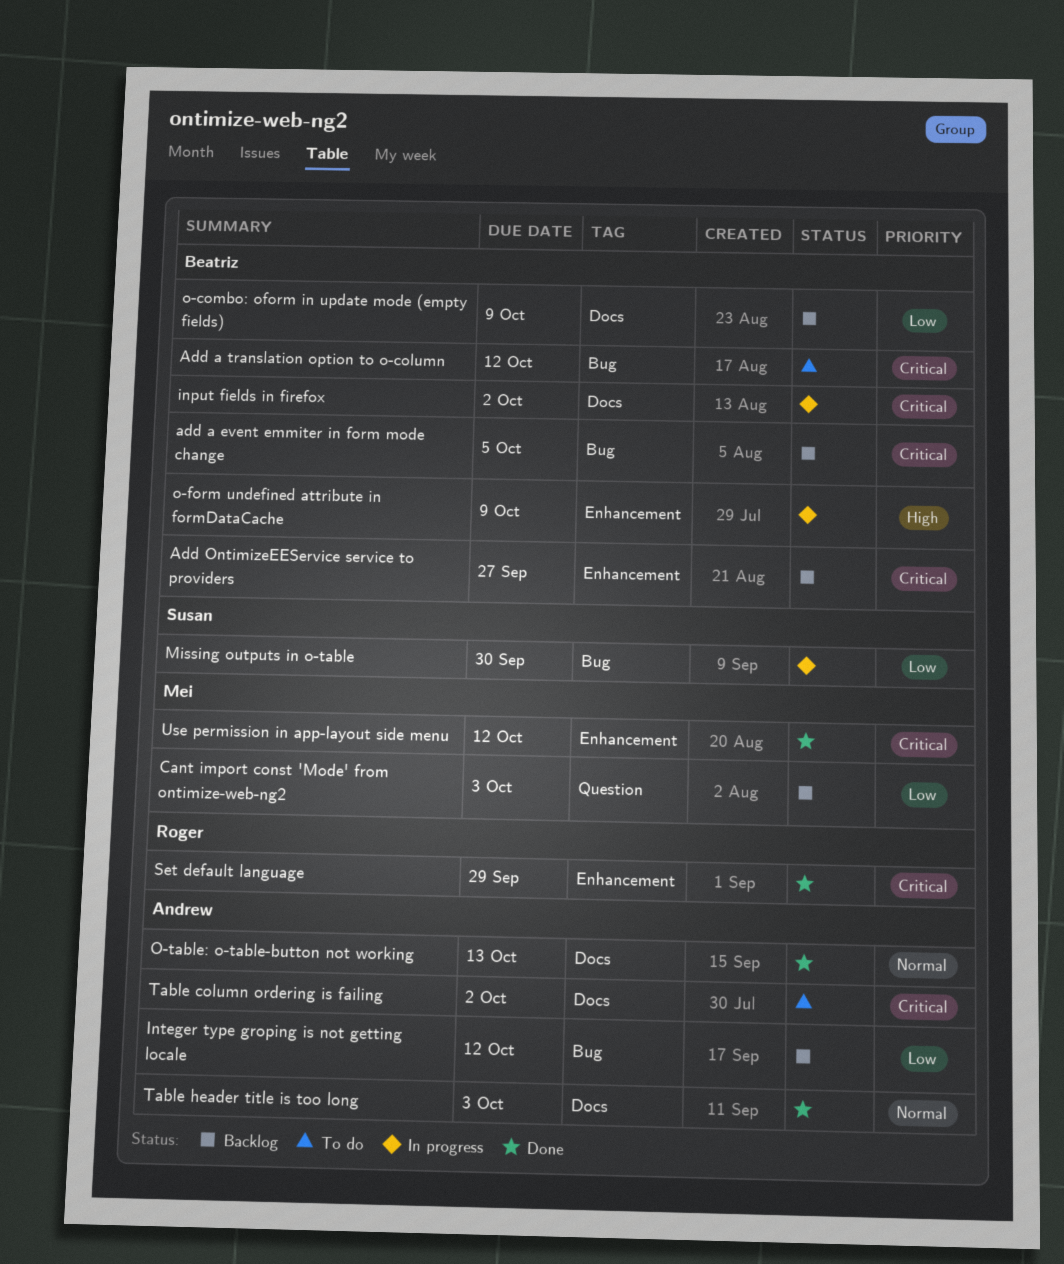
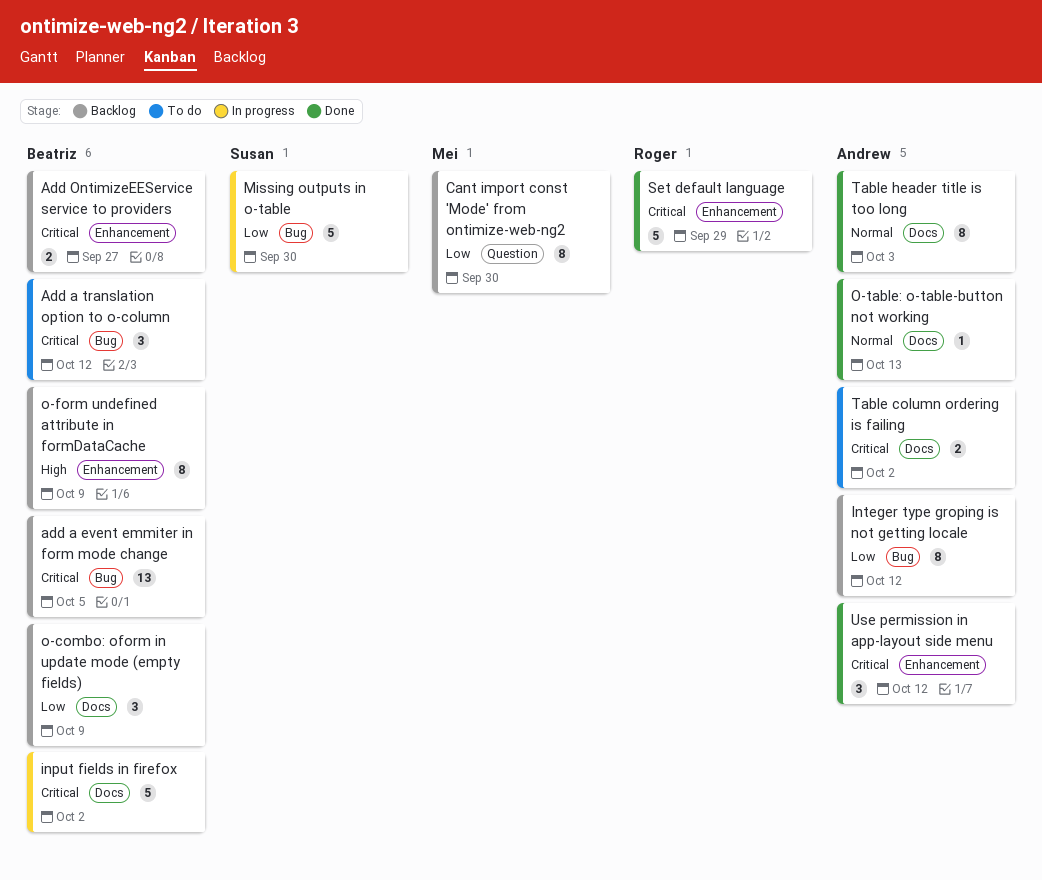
Cant import const 'Mode' from ontimize-web-ng2, due: Oct 3 -> Sep 30
o-form undefined attribute in formDataCache, status: In progress -> Backlog
Use permission in app-layout side menu, owner: Mei -> Andrew

